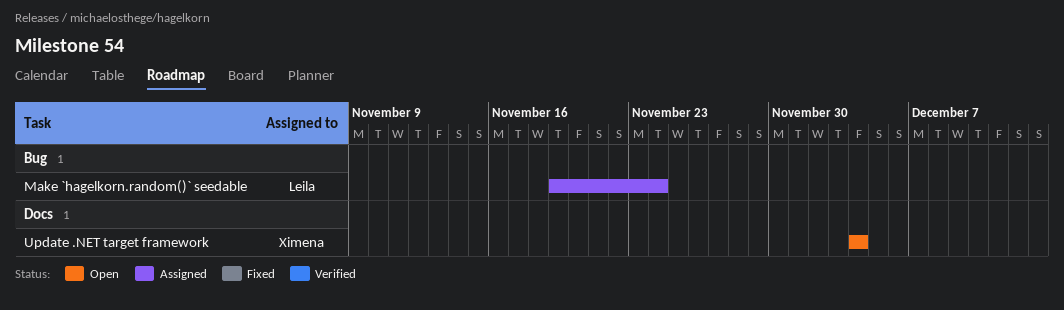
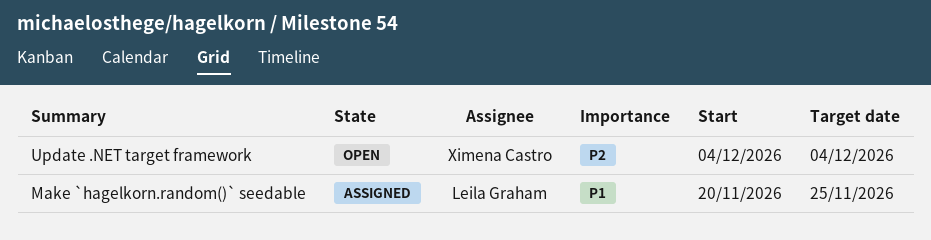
Make `hagelkorn.random()` seedable, start: Nov 19 -> Nov 20
Make `hagelkorn.random()` seedable, due: Nov 24 -> Nov 25

